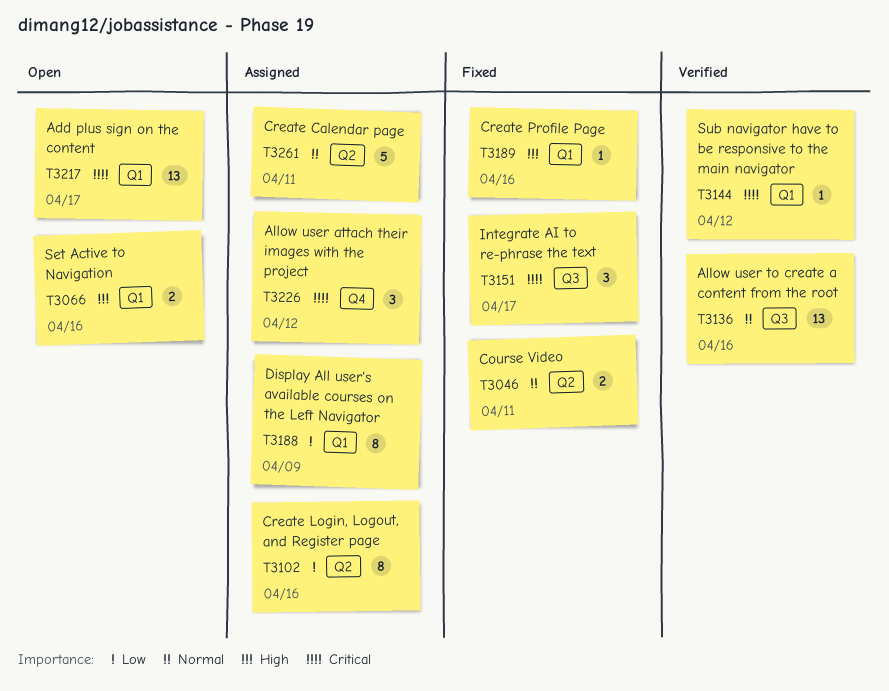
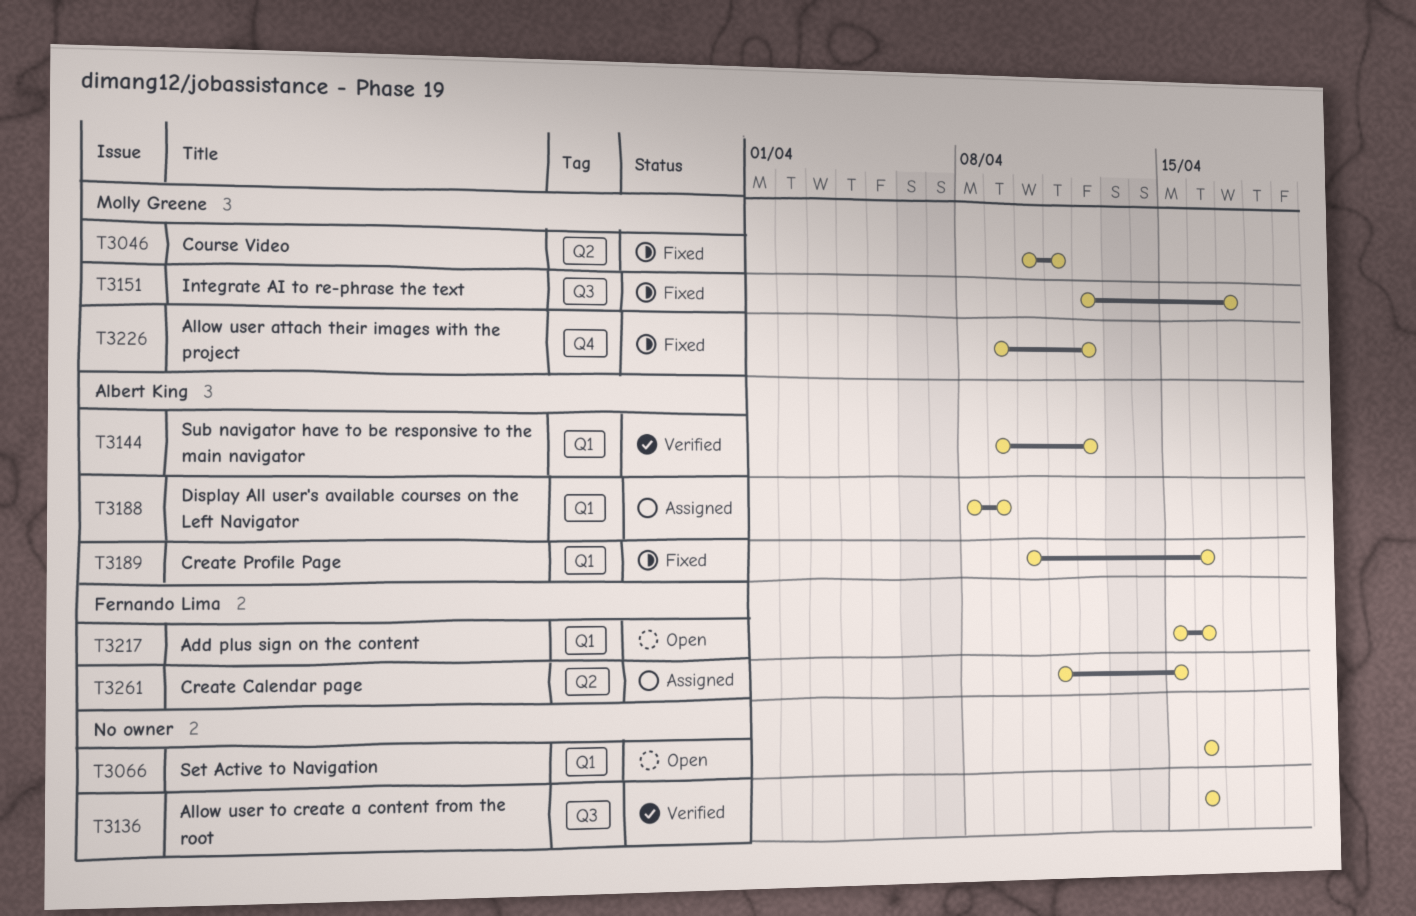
T3102: present -> none
T3217, due: Apr 17 -> Apr 16
T3226, status: Assigned -> Fixed
T3261, due: Apr 11 -> Apr 15

